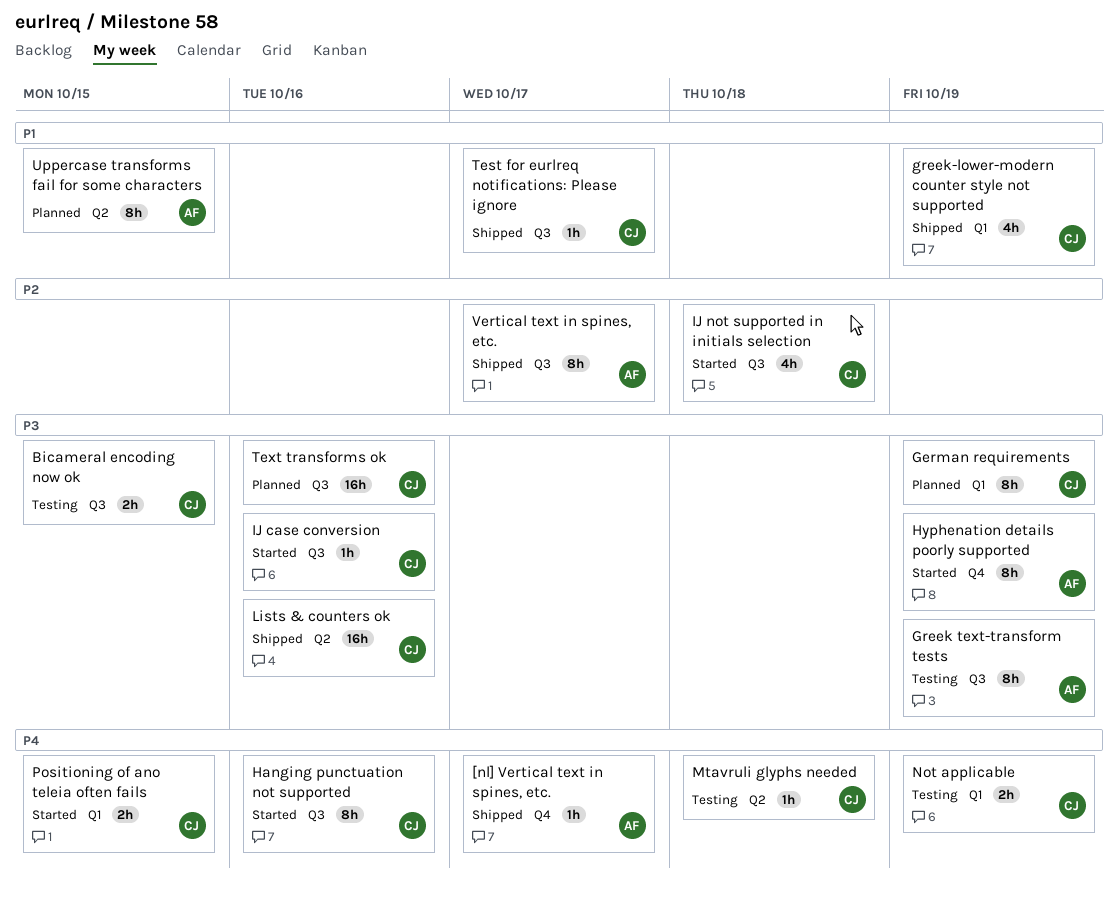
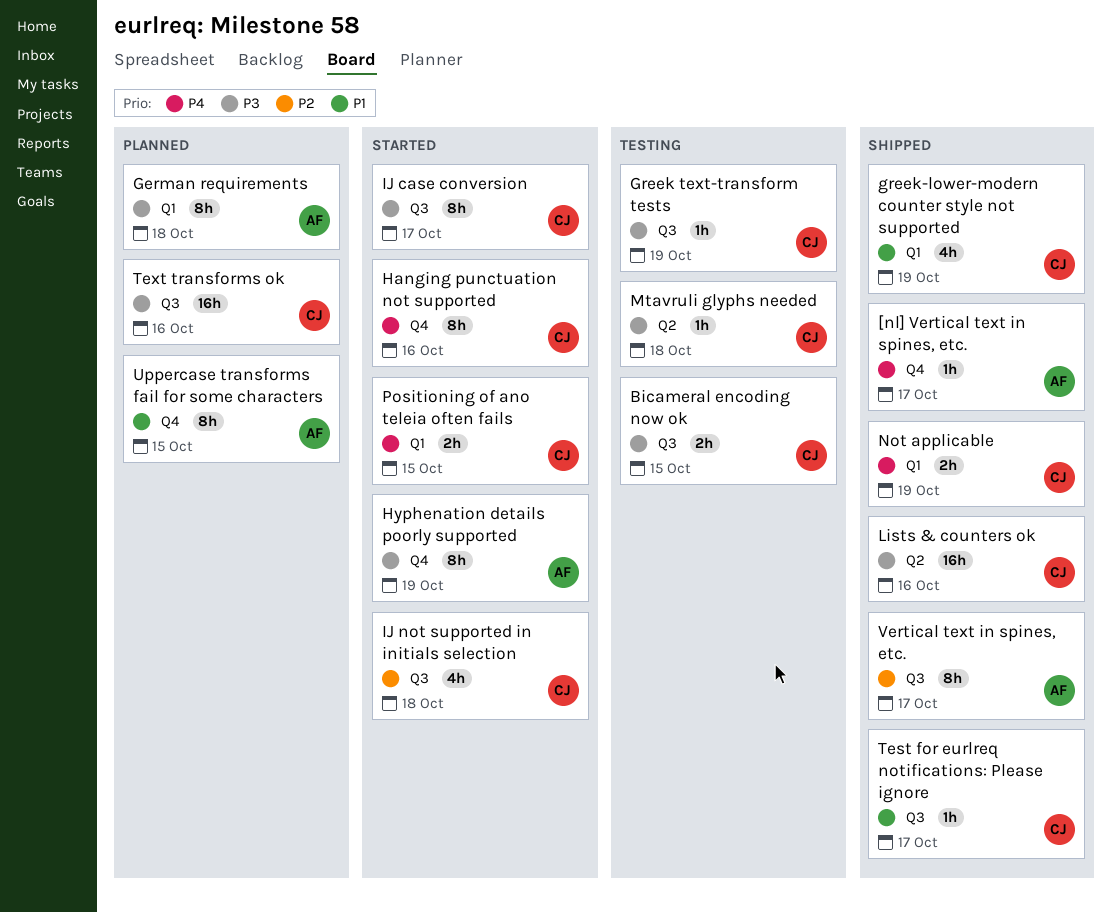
German requirements, owner: CJ -> AF
German requirements, due: Oct 19 -> Oct 18
Greek text-transform tests, owner: AF -> CJ
Greek text-transform tests, estimate: 8h -> 1h
Hanging punctuation not supported, label: Q3 -> Q4
IJ case conversion, estimate: 1h -> 8h
IJ case conversion, due: Oct 16 -> Oct 17
Mtavruli glyphs needed, priority: P4 -> P3
Not applicable, status: Testing -> Shipped
Uppercase transforms fail for some characters, label: Q2 -> Q4

